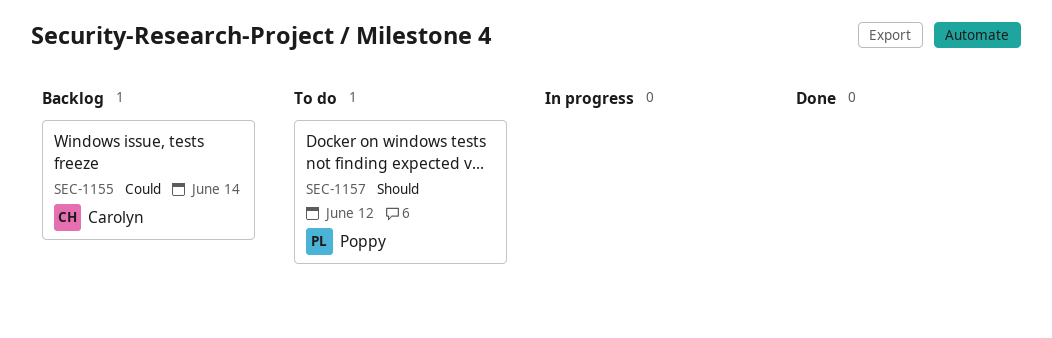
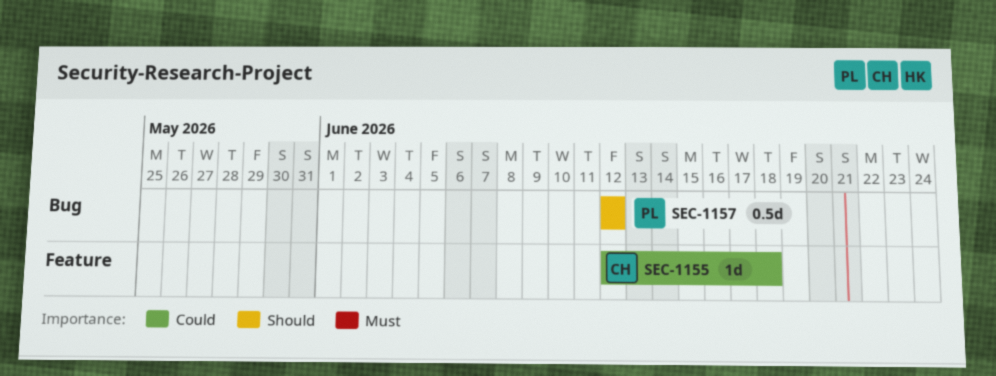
SEC-1155, due: Jun 14 -> Jun 18

